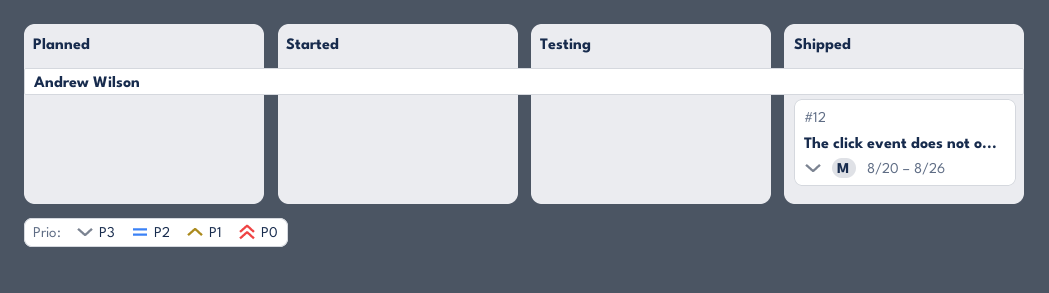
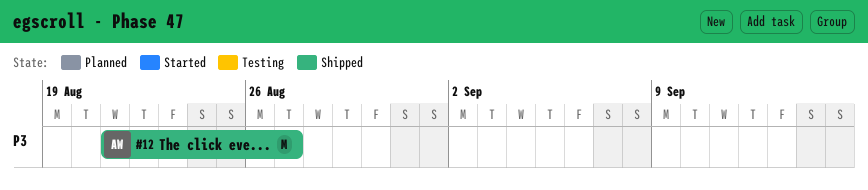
#12, start: Aug 20 -> Aug 21
#12, due: Aug 26 -> Aug 27

